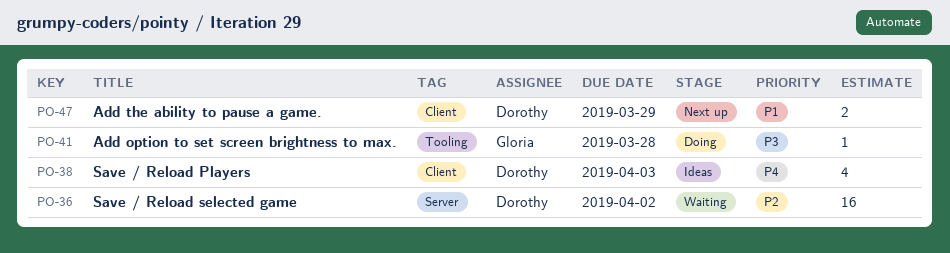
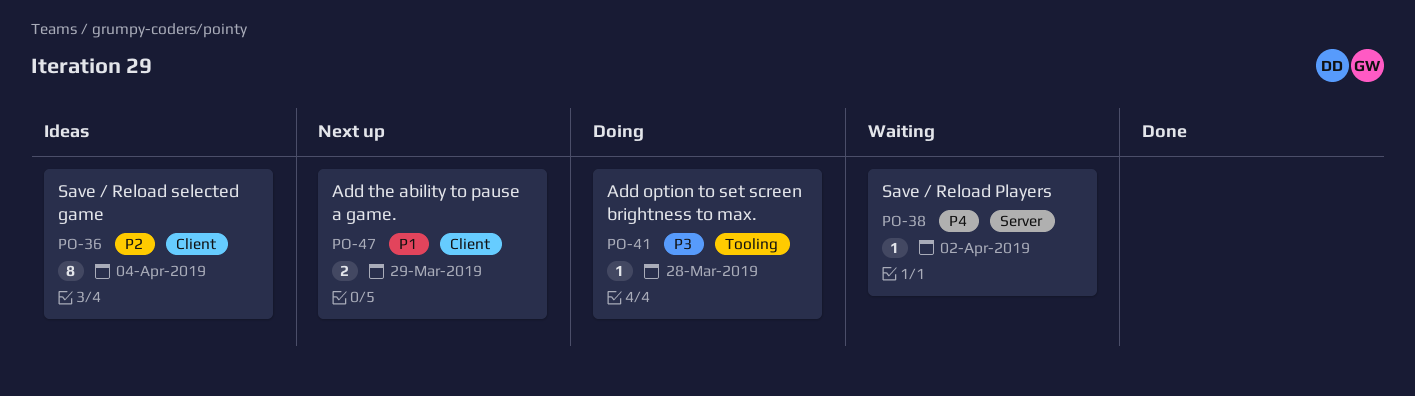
PO-36, status: Waiting -> Ideas
PO-36, label: Server -> Client
PO-36, estimate: 16 -> 8
PO-36, due: Apr 2 -> Apr 4
PO-38, status: Ideas -> Waiting
PO-38, label: Client -> Server
PO-38, estimate: 4 -> 1
PO-38, due: Apr 3 -> Apr 2

